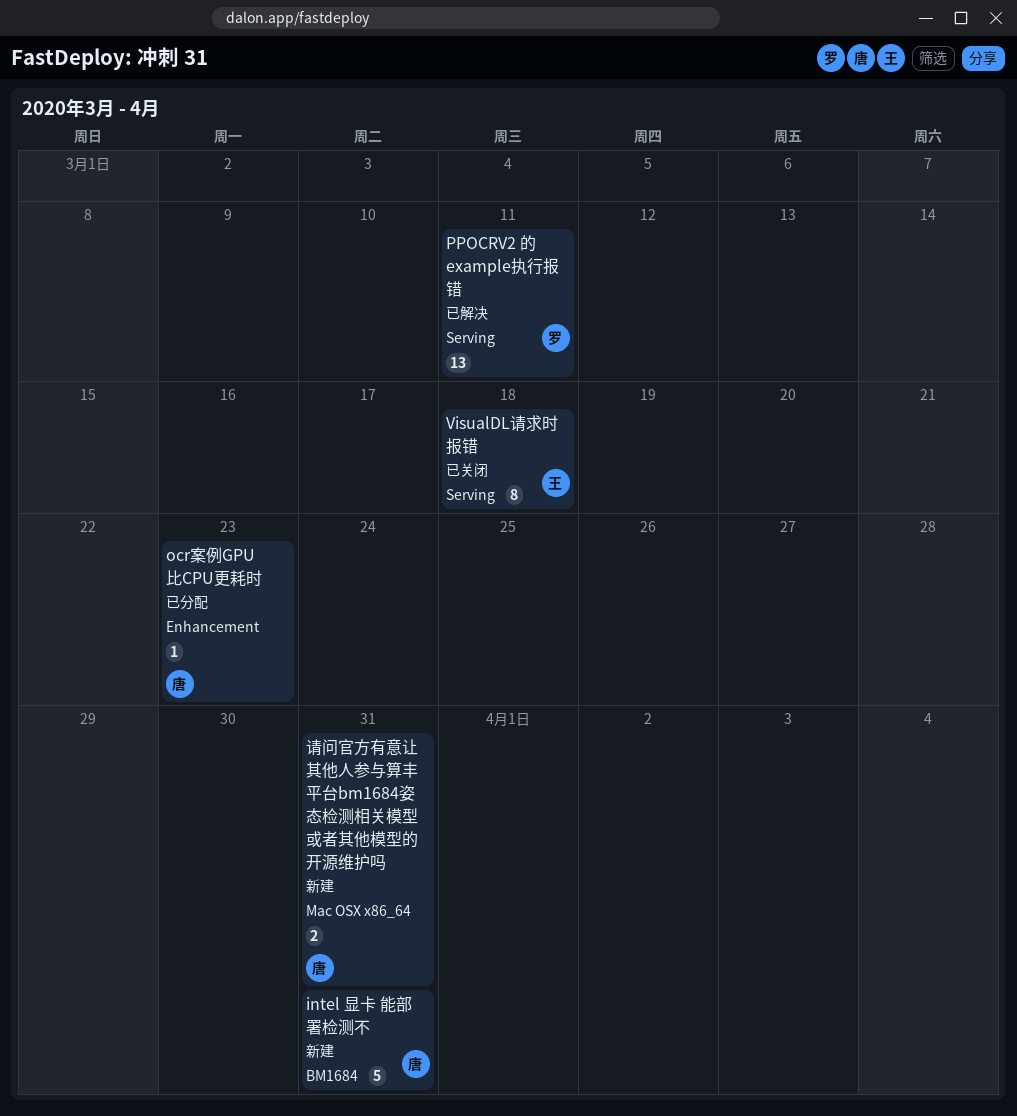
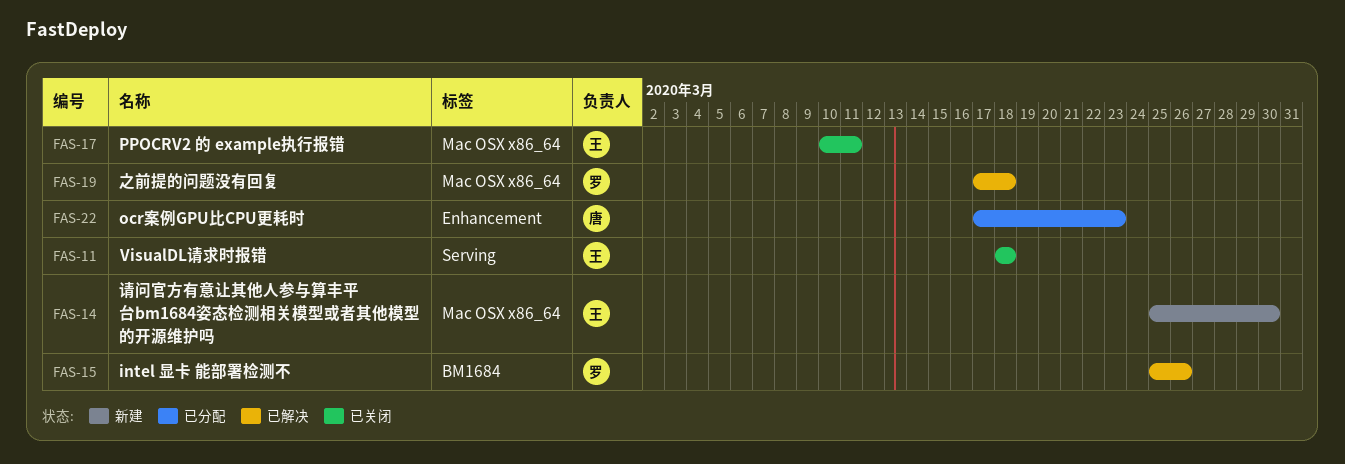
intel 显卡 能部署检测不, status: 新建 -> 已解决
intel 显卡 能部署检测不, owner: 唐 -> 罗
intel 显卡 能部署检测不, due: Mar 31 -> Mar 26
PPOCRV2 的 example执行报错, status: 已解决 -> 已关闭
PPOCRV2 的 example执行报错, owner: 罗 -> 王
PPOCRV2 的 example执行报错, label: Serving -> Mac OSX x86_64
之前提的问题没有回复: none -> present
请问官方有意让其他人参与算丰平台bm1684姿态检测相关模型或者其他模型的开源维护吗, owner: 唐 -> 王
请问官方有意让其他人参与算丰平台bm1684姿态检测相关模型或者其他模型的开源维护吗, due: Mar 31 -> Mar 30

